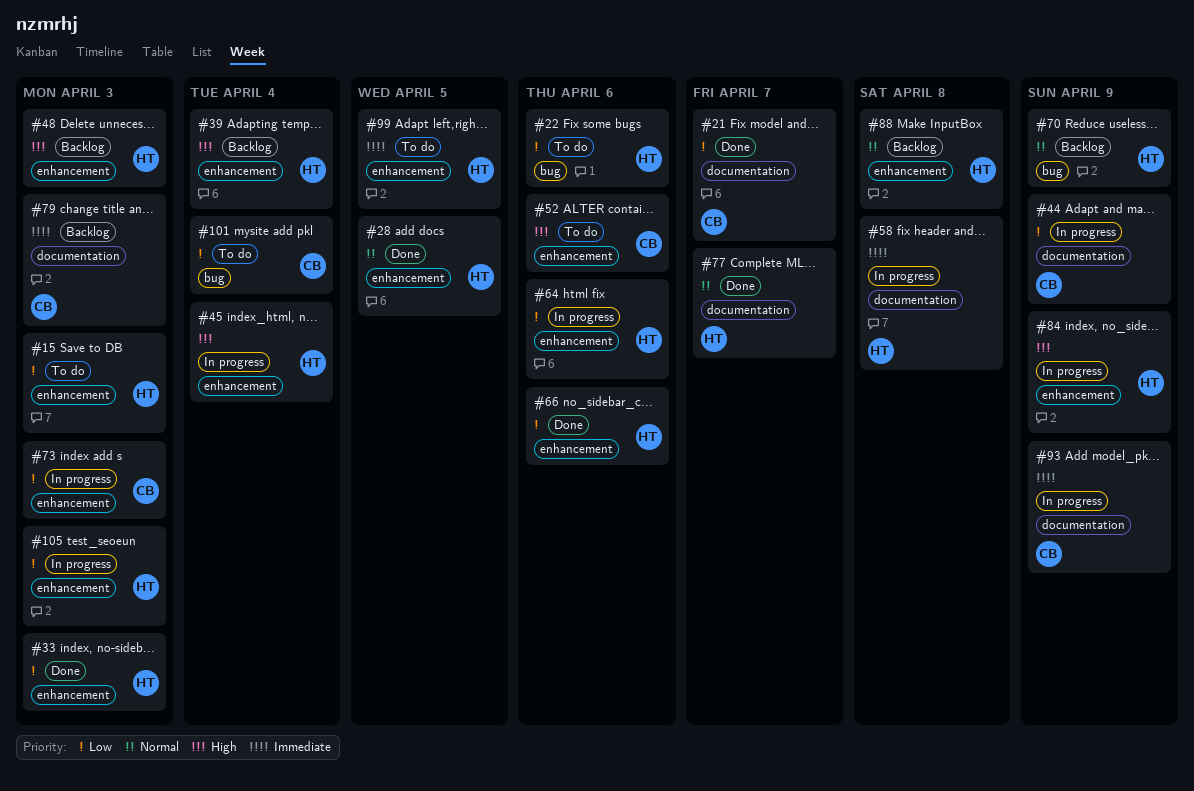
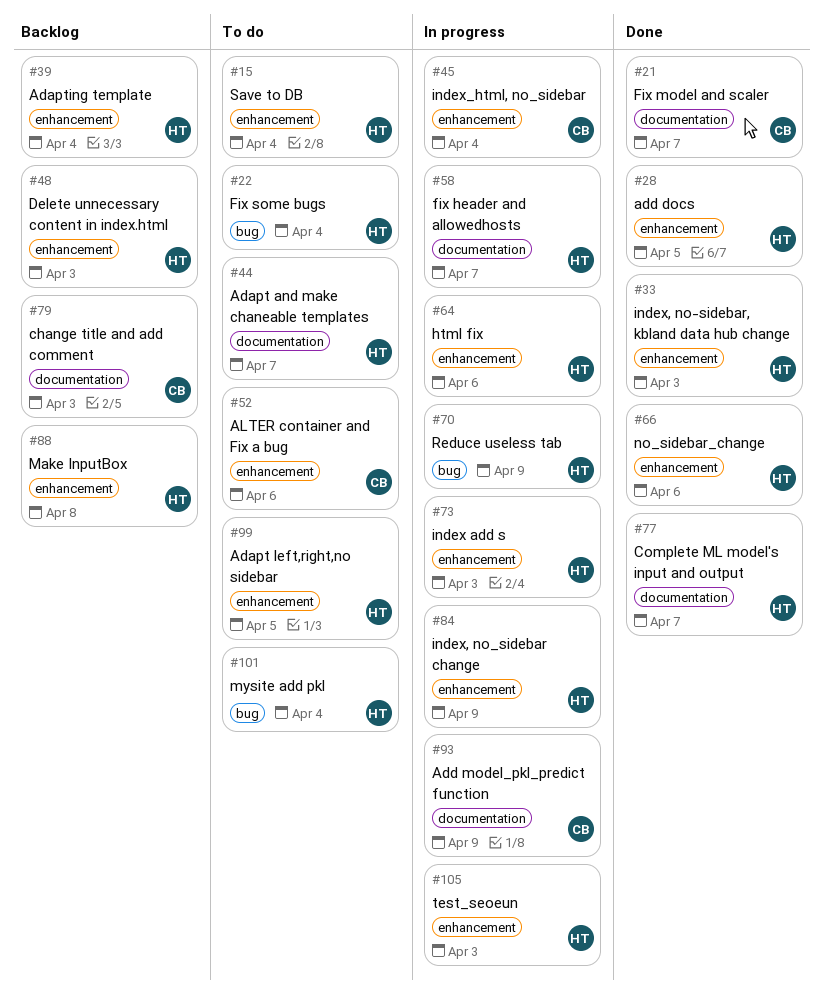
#15, due: Apr 3 -> Apr 4
#22, due: Apr 6 -> Apr 4
#44, status: In progress -> To do
#44, owner: CB -> HT
#44, due: Apr 9 -> Apr 7
#45, owner: HT -> CB
#58, due: Apr 8 -> Apr 7
#70, status: Backlog -> In progress
#73, owner: CB -> HT
#101, owner: CB -> HT

